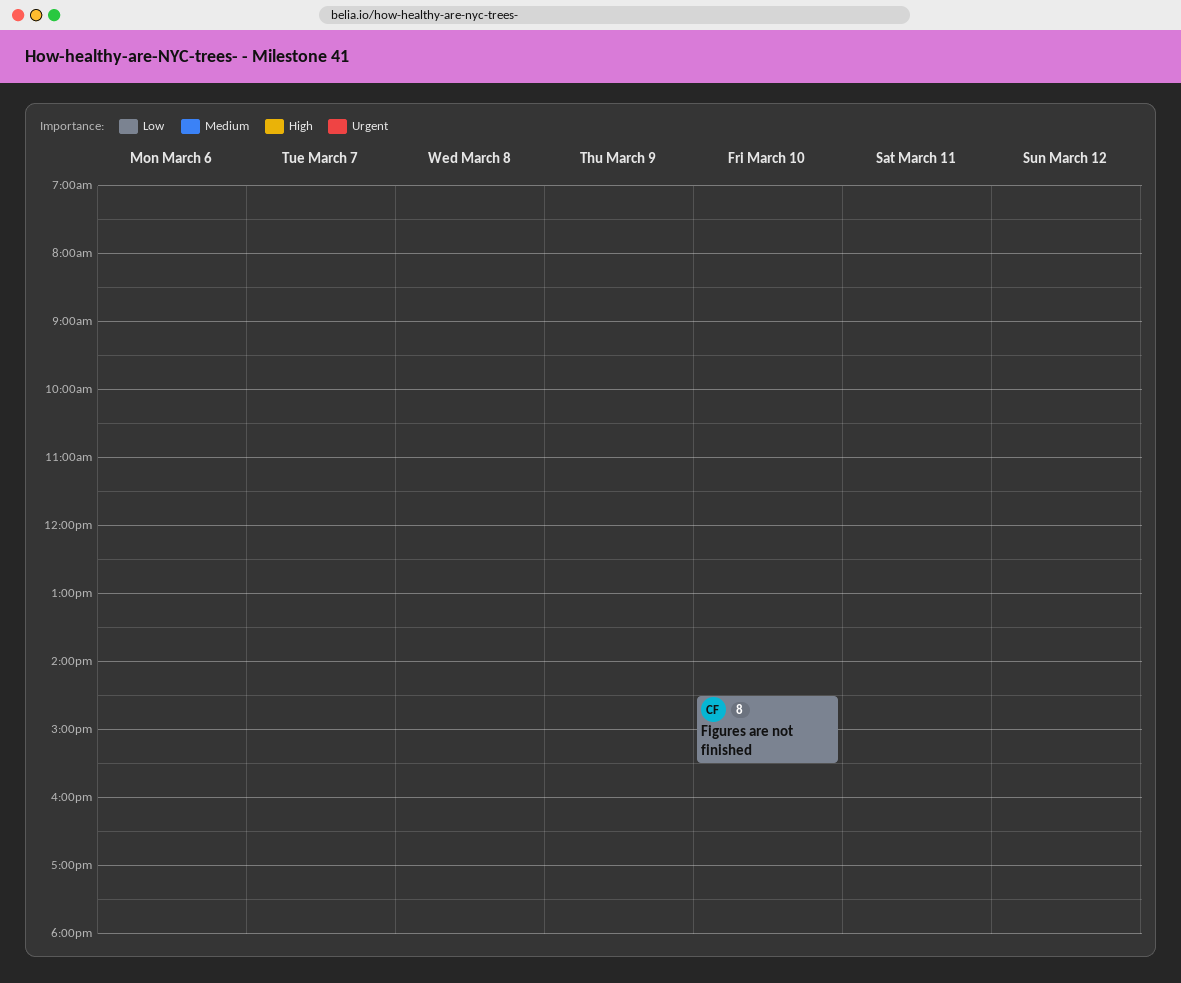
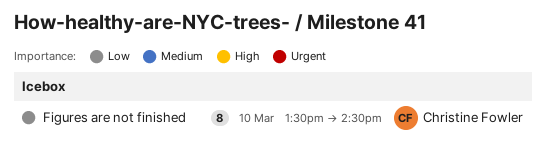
Figures are not finished, begins: 14:30 -> 13:30
Figures are not finished, ends: 15:30 -> 14:30

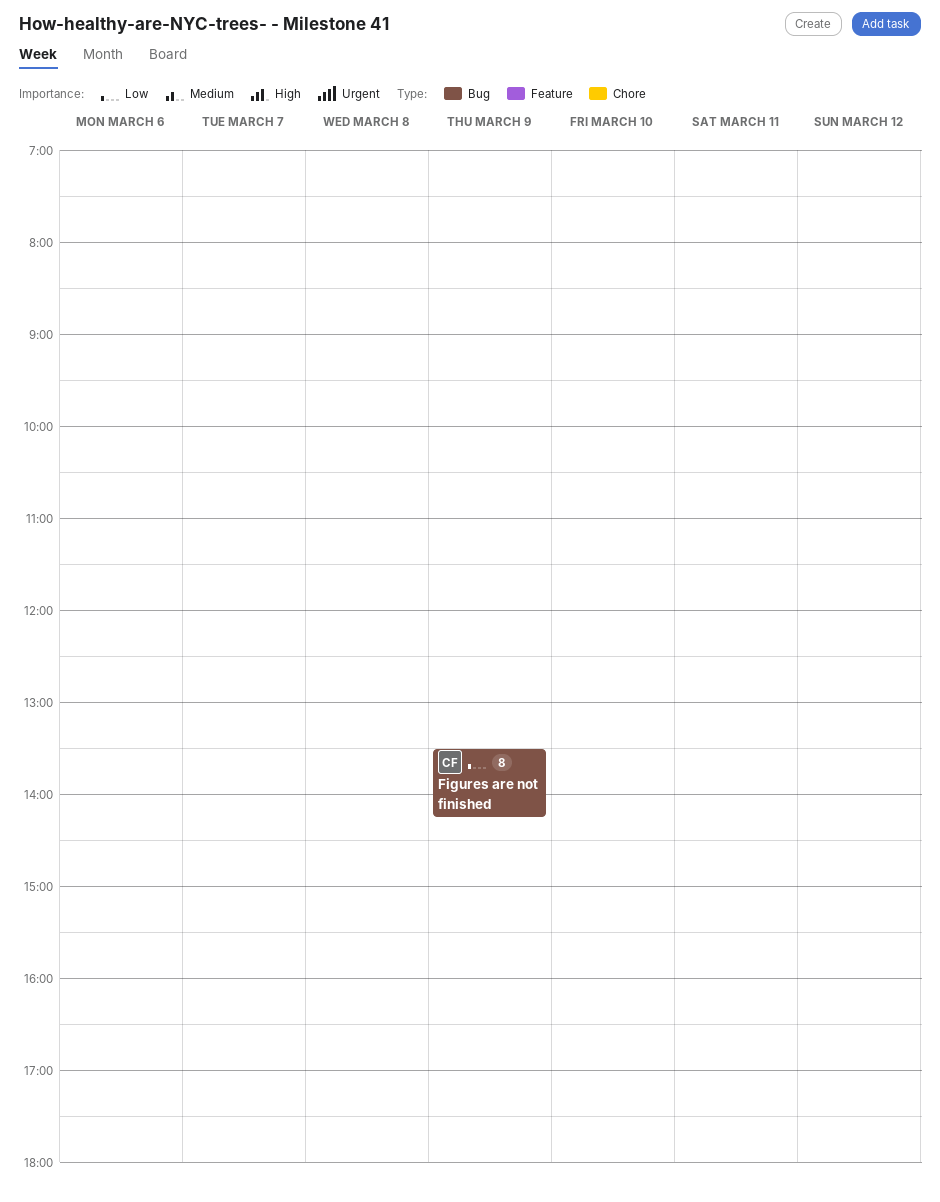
Figures are not finished, day: Mar 10 -> Mar 9
Figures are not finished, ends: 14:30 -> 14:15

